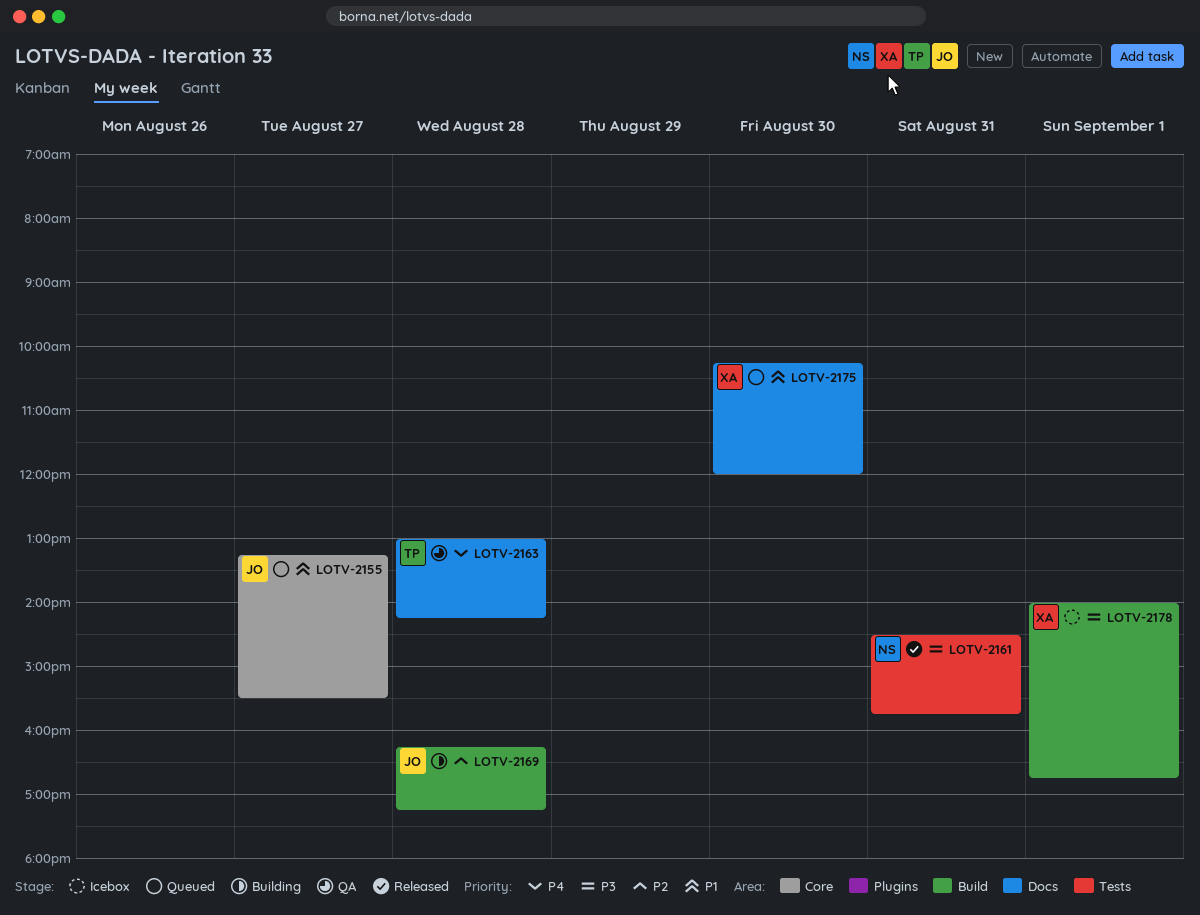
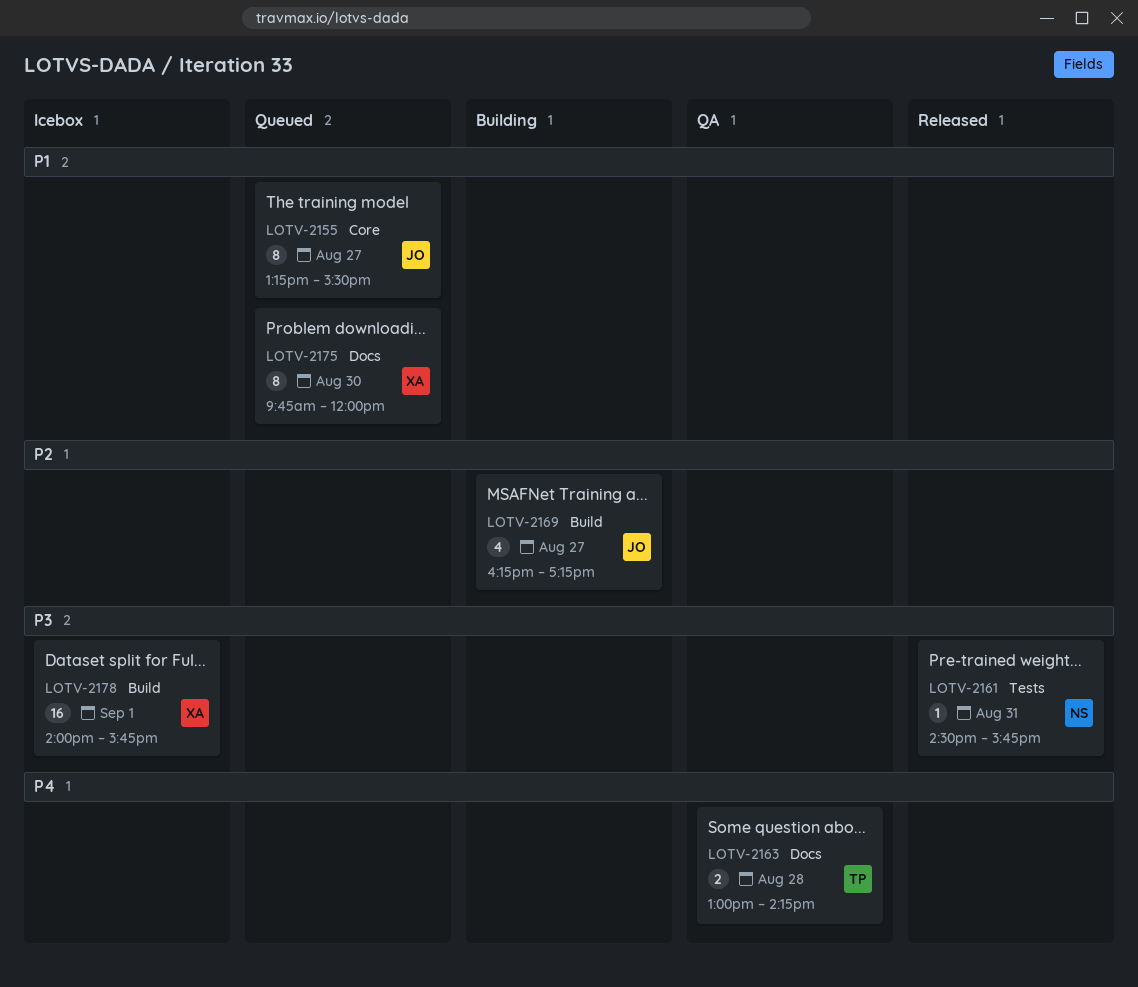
LOTV-2169, day: Aug 28 -> Aug 27
LOTV-2175, begins: 10:15 -> 09:45
LOTV-2178, ends: 16:45 -> 15:45

